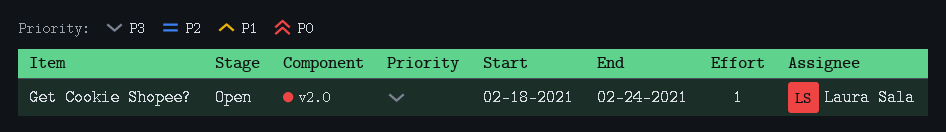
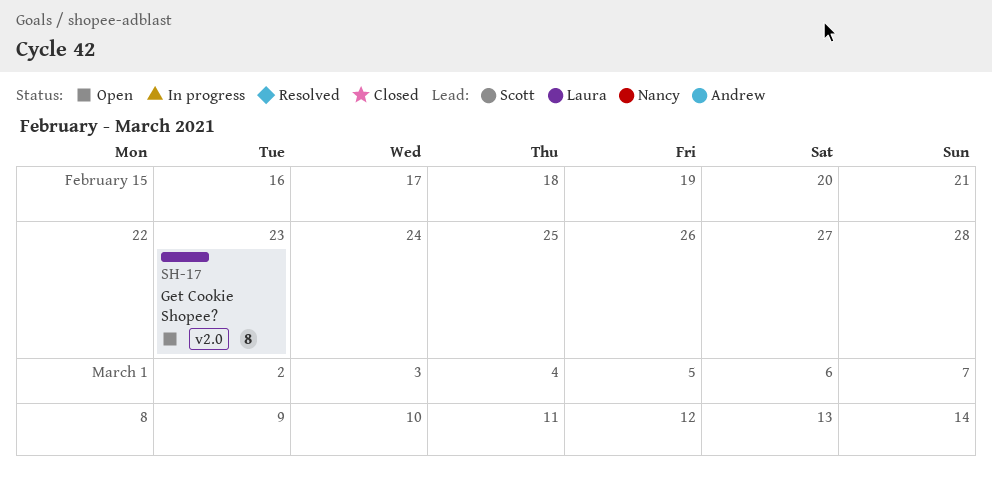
Get Cookie Shopee?, estimate: 1 -> 8
Get Cookie Shopee?, due: Feb 24 -> Feb 23

